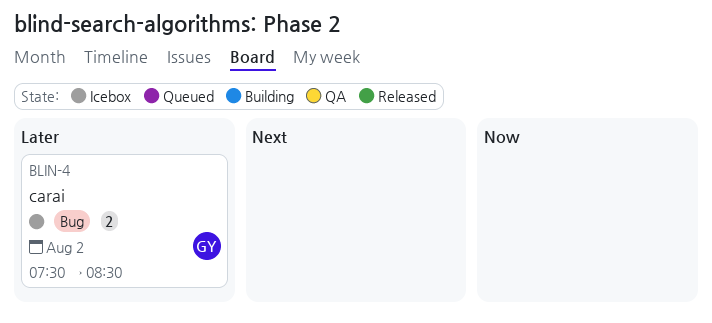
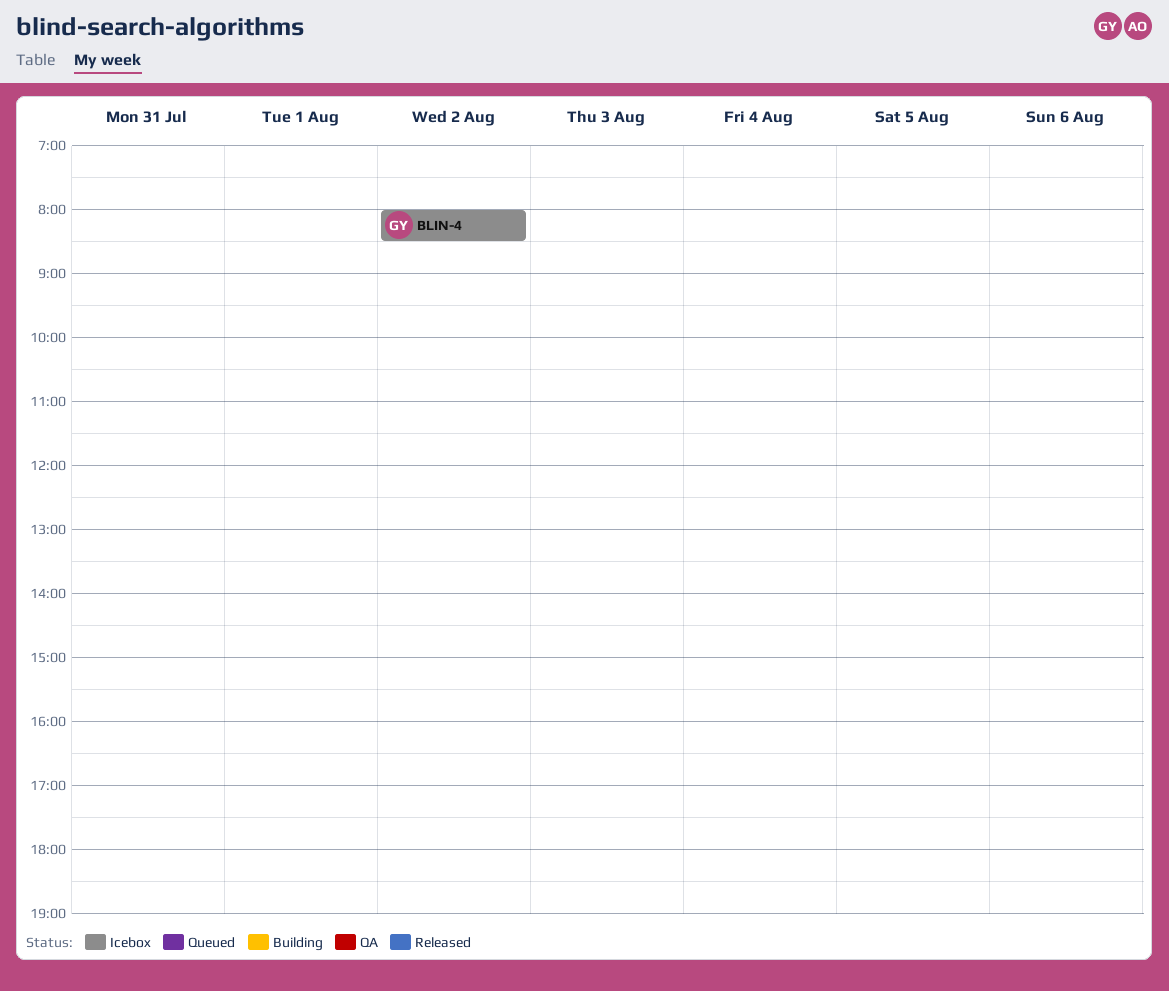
BLIN-4, begins: 07:30 -> 08:00

